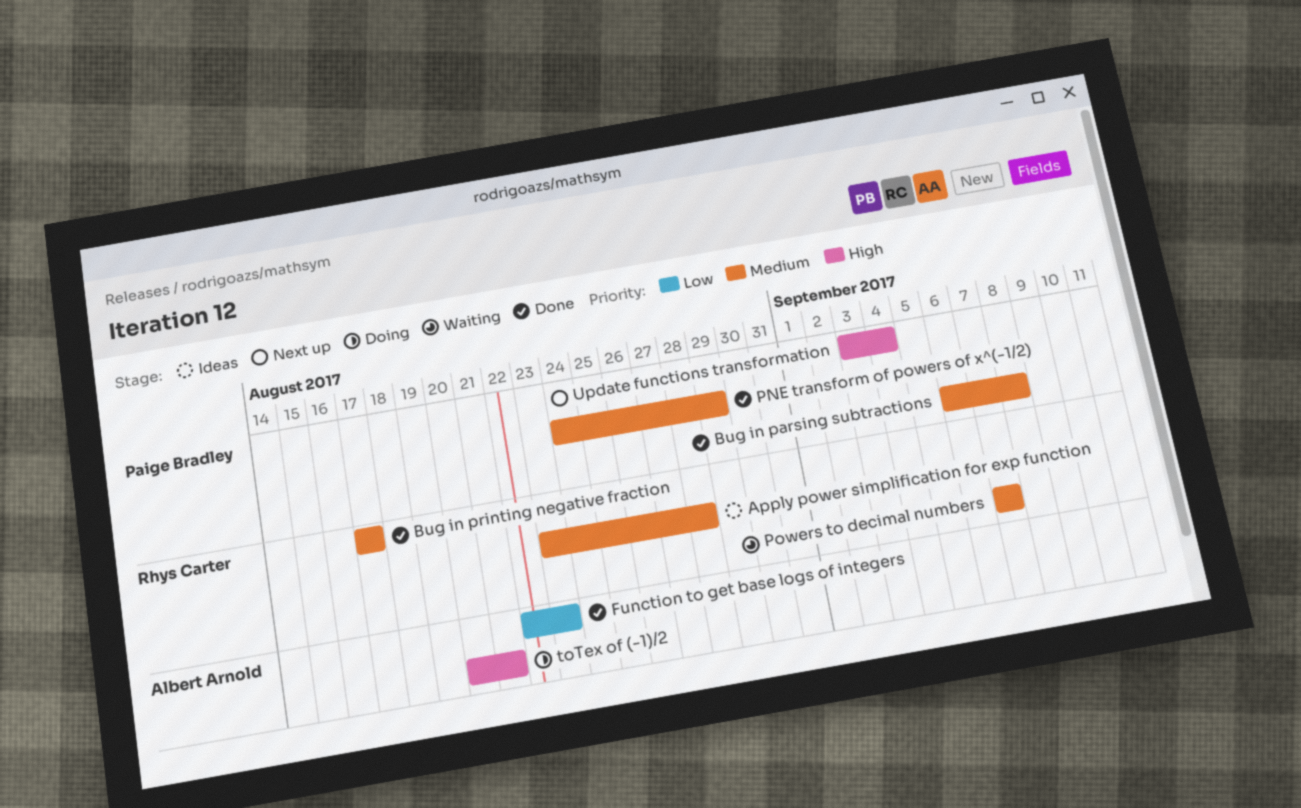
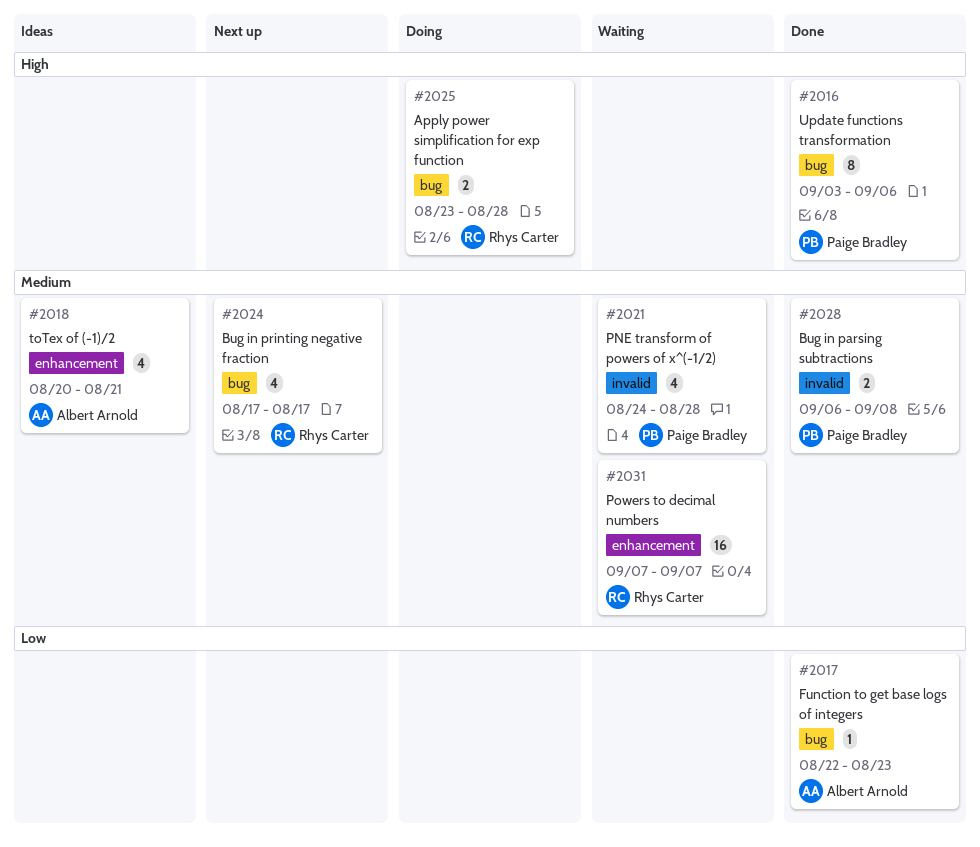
Apply power simplification for exp function, status: Ideas -> Doing
Apply power simplification for exp function, priority: Medium -> High
Bug in printing negative fraction, status: Done -> Next up
PNE transform of powers of x^(-1/2), status: Done -> Waiting
PNE transform of powers of x^(-1/2), due: Aug 29 -> Aug 28
toTex of (-1)/2, status: Doing -> Ideas
toTex of (-1)/2, priority: High -> Medium
Update functions transformation, status: Next up -> Done
Update functions transformation, due: Sep 4 -> Sep 6

